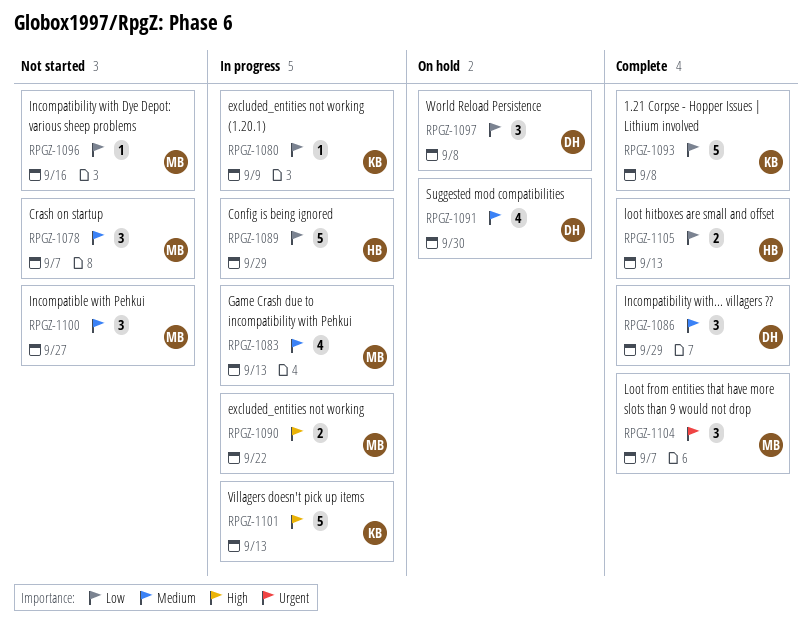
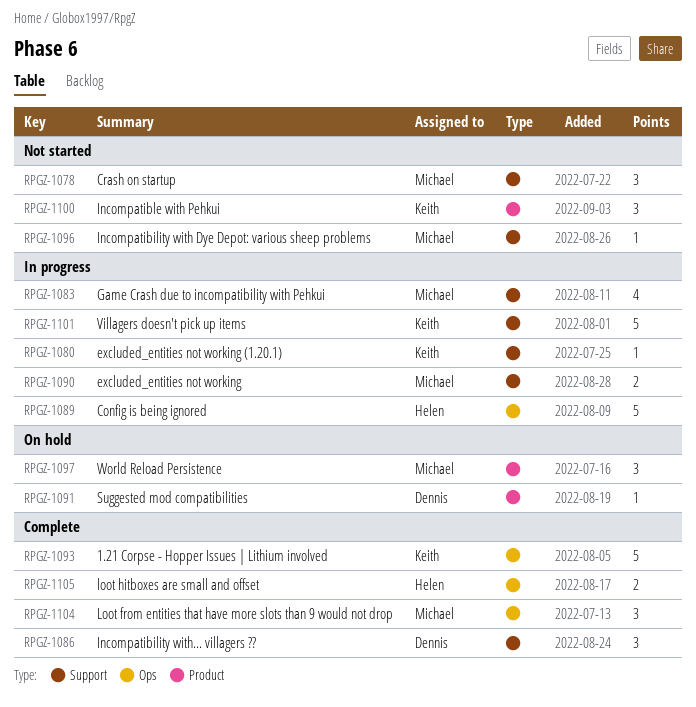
RPGZ-1091, estimate: 4 -> 1
RPGZ-1097, owner: Dennis -> Michael
RPGZ-1100, owner: Michael -> Keith

